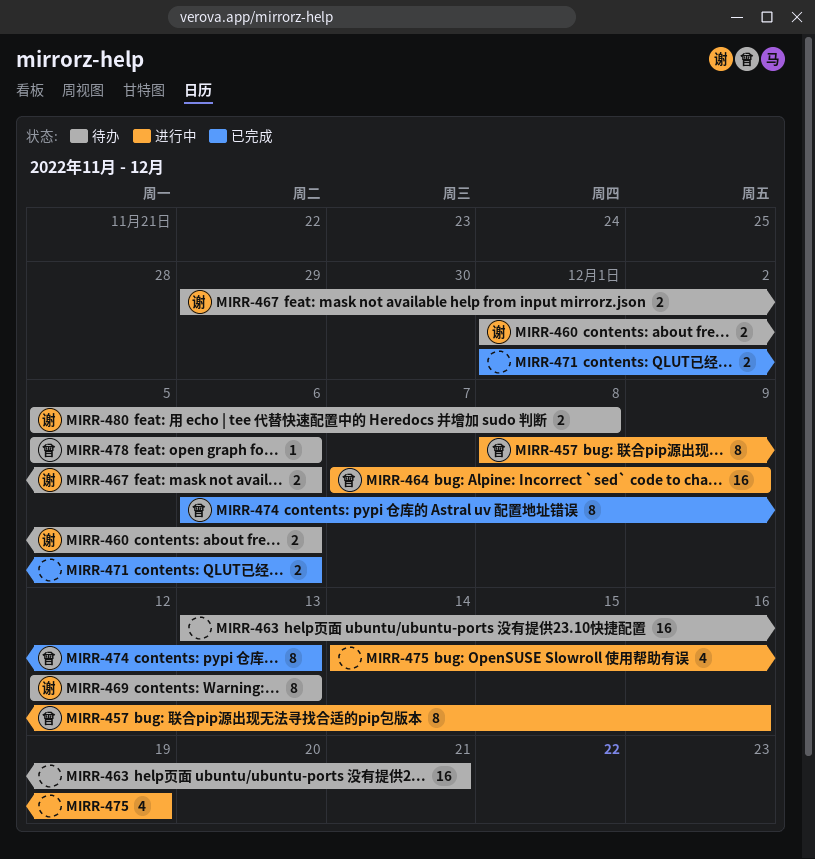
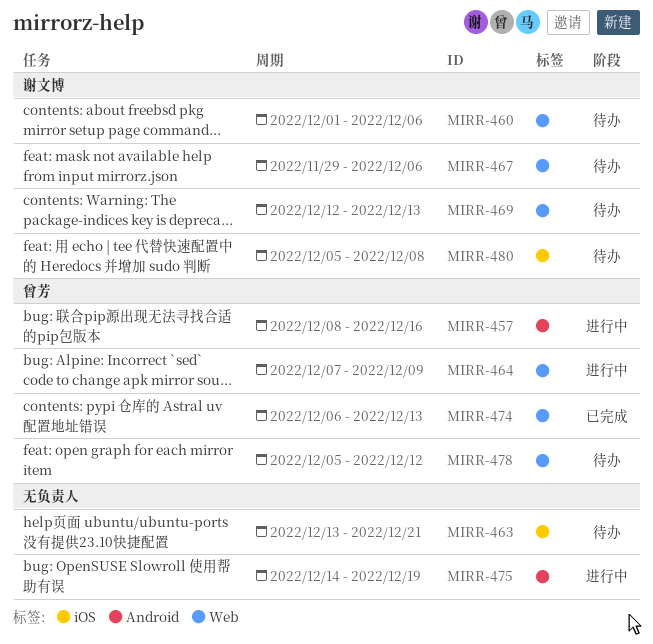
MIRR-471: present -> none
MIRR-478, due: Dec 6 -> Dec 12

